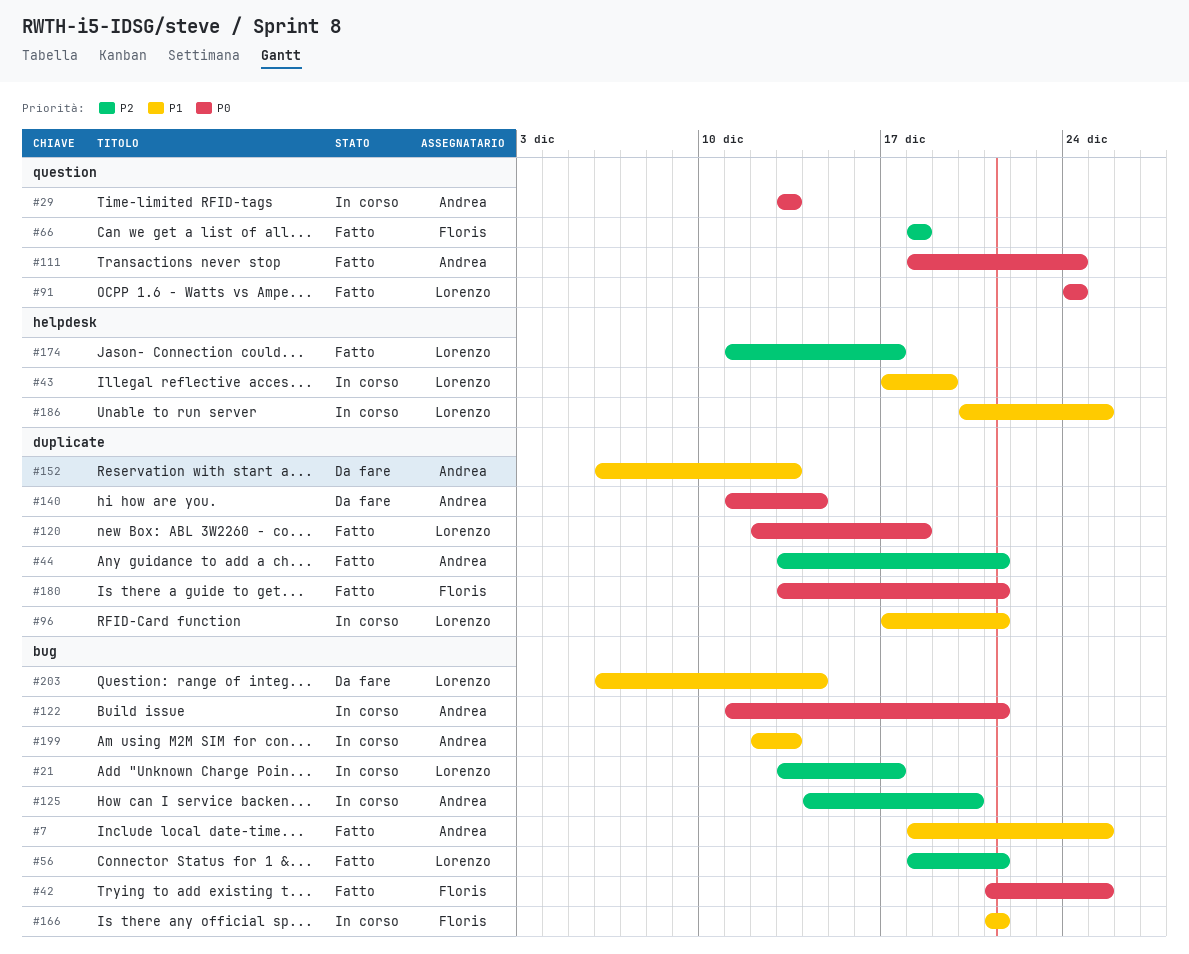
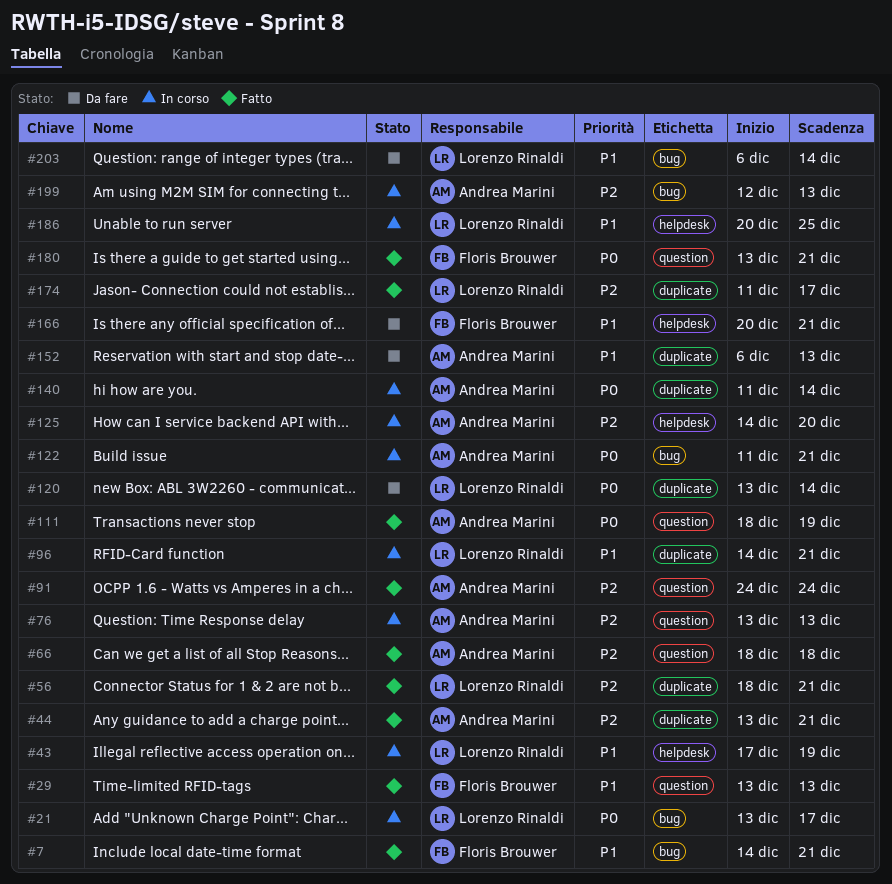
#7, owner: Andrea Marini -> Floris Brouwer
#7, start: Dec 18 -> Dec 14
#7, due: Dec 25 -> Dec 21
#21, priority: P2 -> P0
#29, status: In corso -> Fatto
#29, owner: Andrea Marini -> Floris Brouwer
#29, priority: P0 -> P1
#42: present -> none
#56, label: bug -> duplicate
#66, owner: Floris Brouwer -> Andrea Marini
#76: none -> present
#91, owner: Lorenzo Rinaldi -> Andrea Marini
#91, priority: P0 -> P2
#96, start: Dec 17 -> Dec 14
#111, due: Dec 24 -> Dec 19
#120, status: Fatto -> Da fare
#120, start: Dec 12 -> Dec 13
#120, due: Dec 18 -> Dec 14
#125, label: bug -> helpdesk
#140, status: Da fare -> In corso
#166, status: In corso -> Da fare
#166, label: bug -> helpdesk
#166, start: Dec 21 -> Dec 20
#174, label: helpdesk -> duplicate
#180, label: duplicate -> question
#199, priority: P1 -> P2

